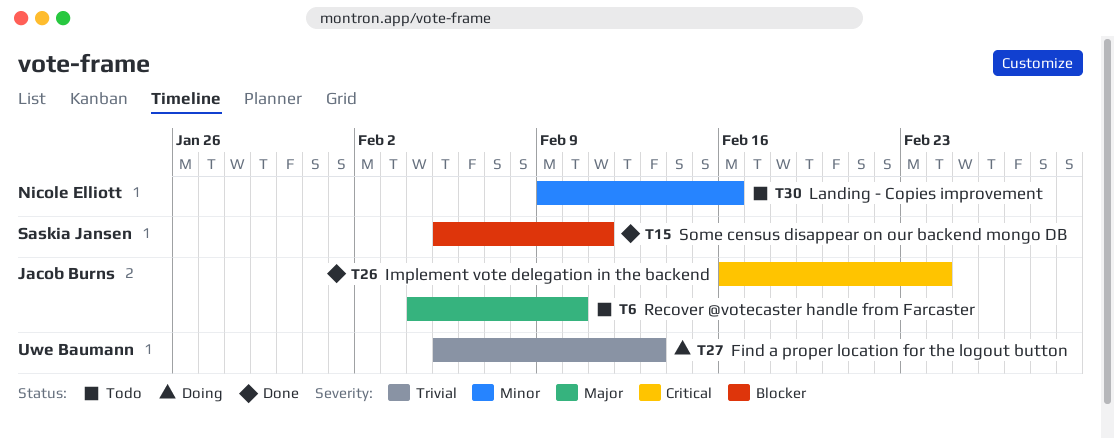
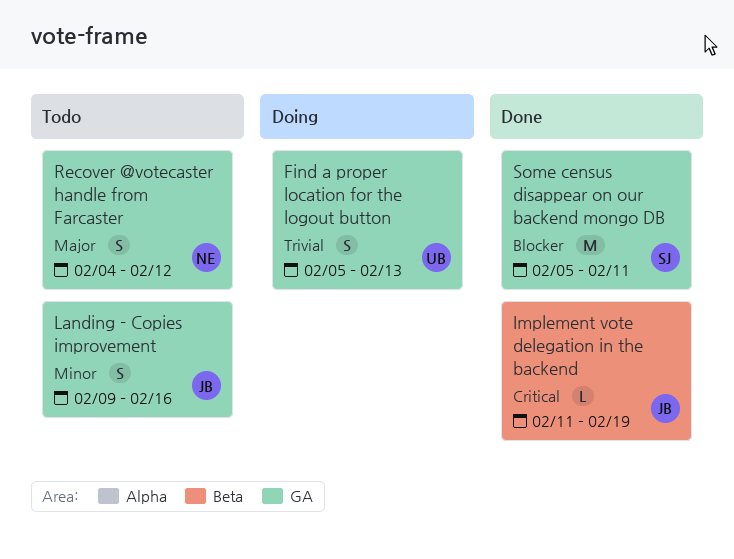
Implement vote delegation in the backend, start: Feb 16 -> Feb 11
Implement vote delegation in the backend, due: Feb 24 -> Feb 19
Landing - Copies improvement, owner: Nicole Elliott -> Jacob Burns
Recover @votecaster handle from Farcaster, owner: Jacob Burns -> Nicole Elliott
Recover @votecaster handle from Farcaster, due: Feb 10 -> Feb 12

